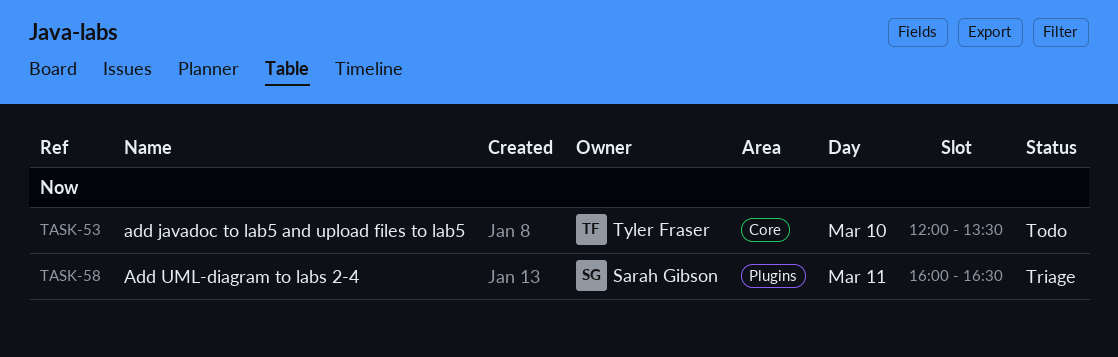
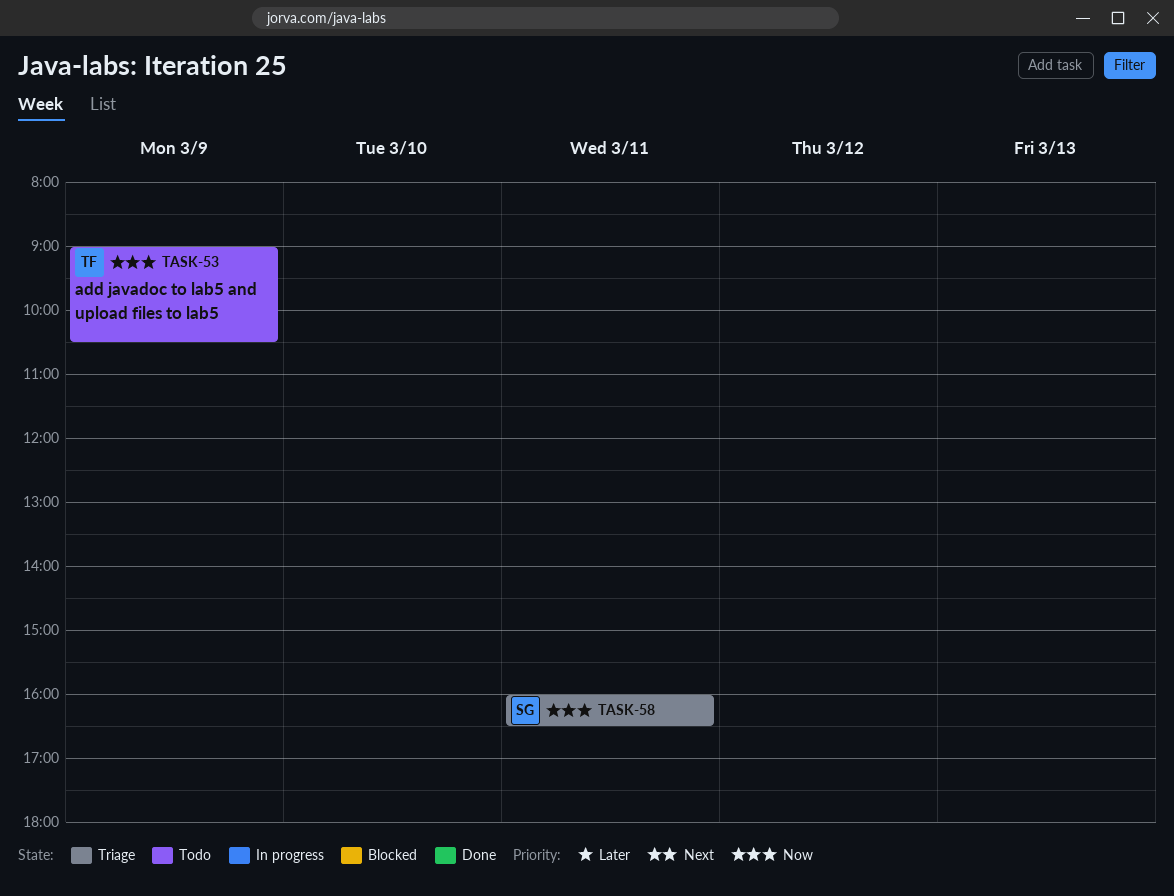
TASK-53, day: Mar 10 -> Mar 9
TASK-53, begins: 12:00 -> 09:00
TASK-53, ends: 13:30 -> 10:30

